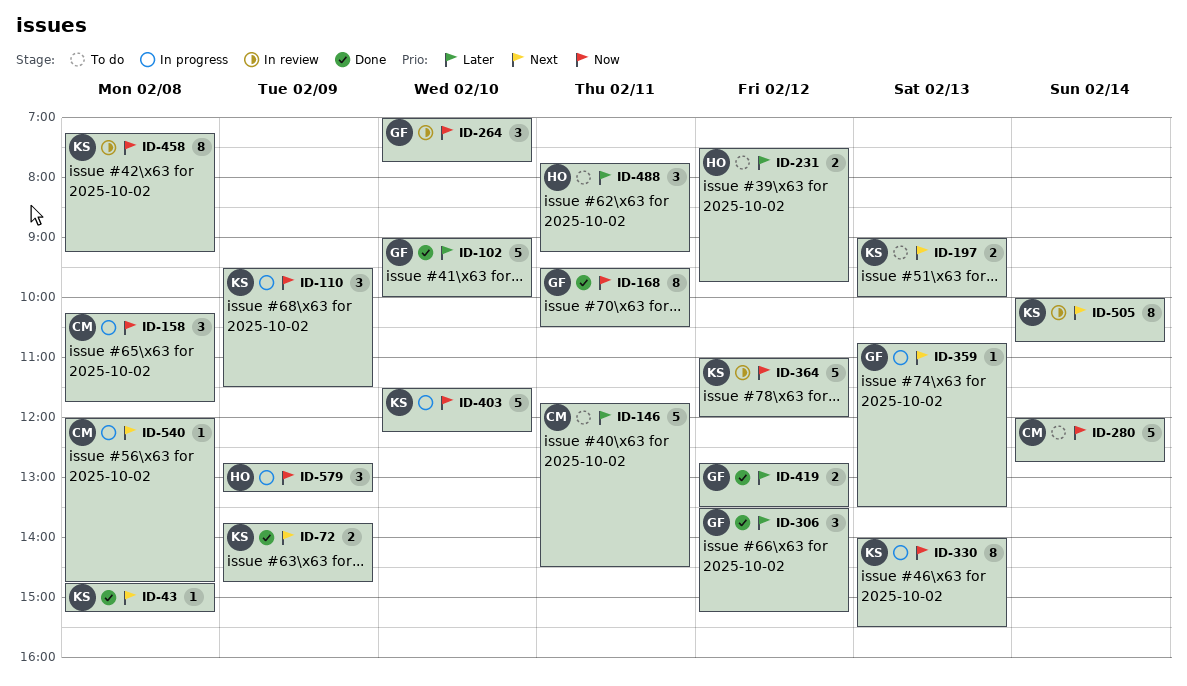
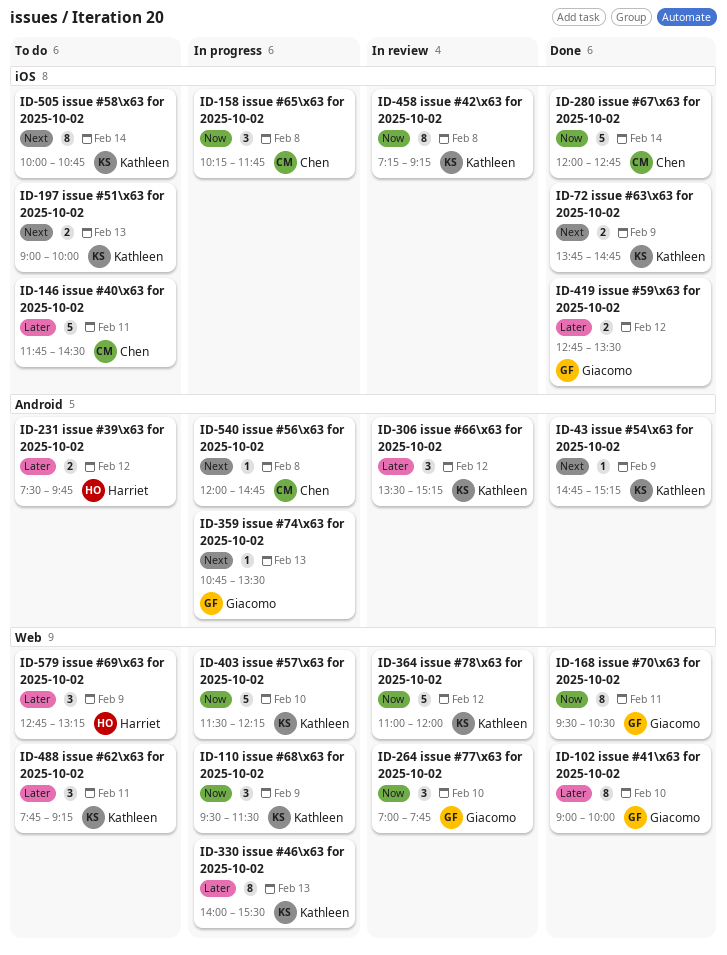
ID-43, day: Feb 8 -> Feb 9
ID-102, estimate: 5 -> 8
ID-280, status: To do -> Done
ID-306, status: Done -> In review
ID-306, owner: Giacomo -> Kathleen
ID-330, priority: Now -> Later
ID-488, owner: Harriet -> Kathleen
ID-505, status: In review -> To do
ID-579, status: In progress -> To do
ID-579, priority: Now -> Later

